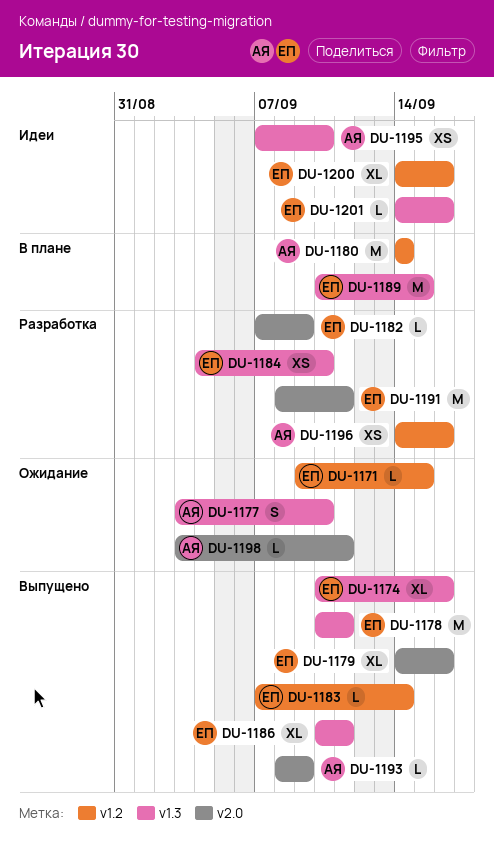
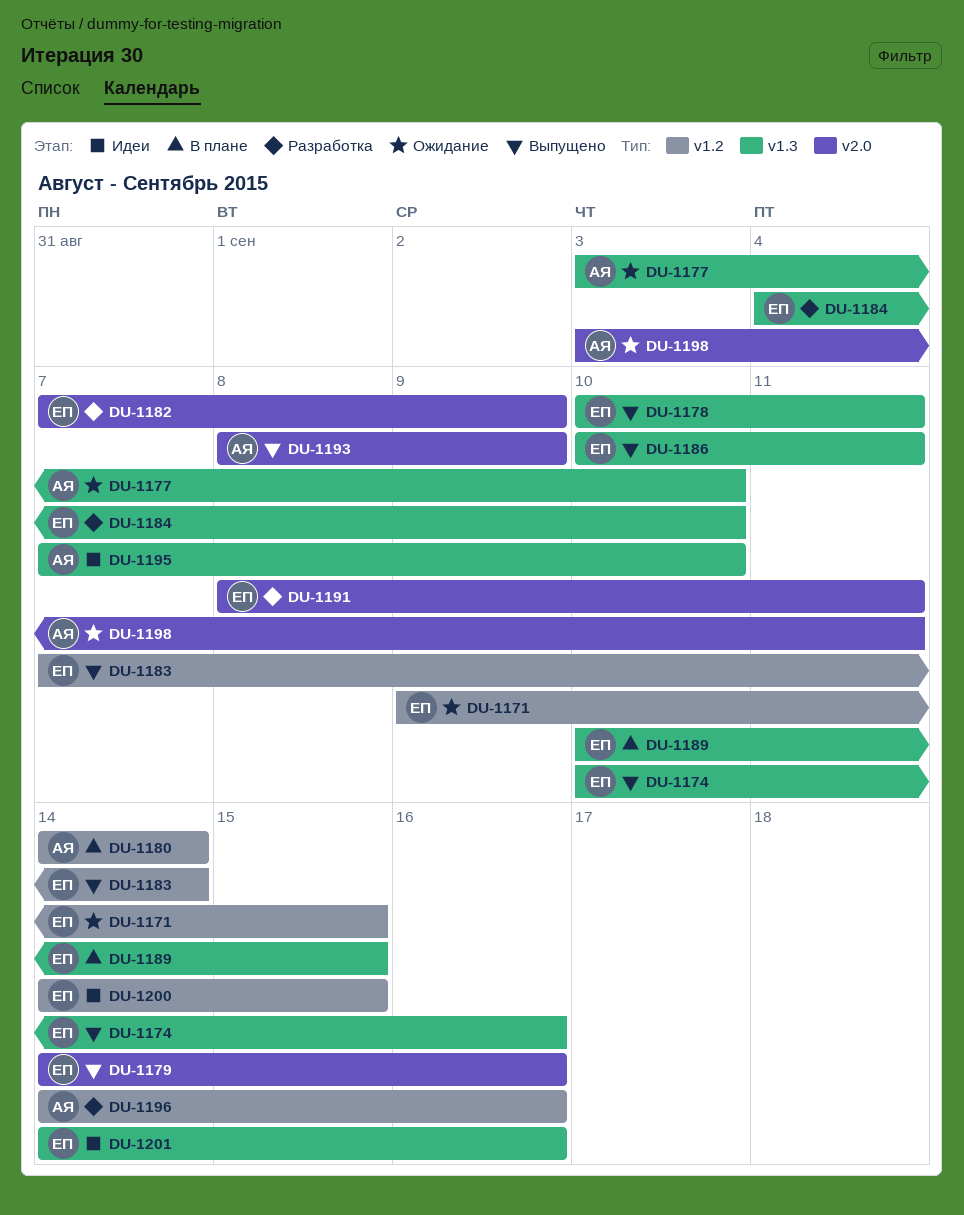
DU-1200, due: Sep 16 -> Sep 15

